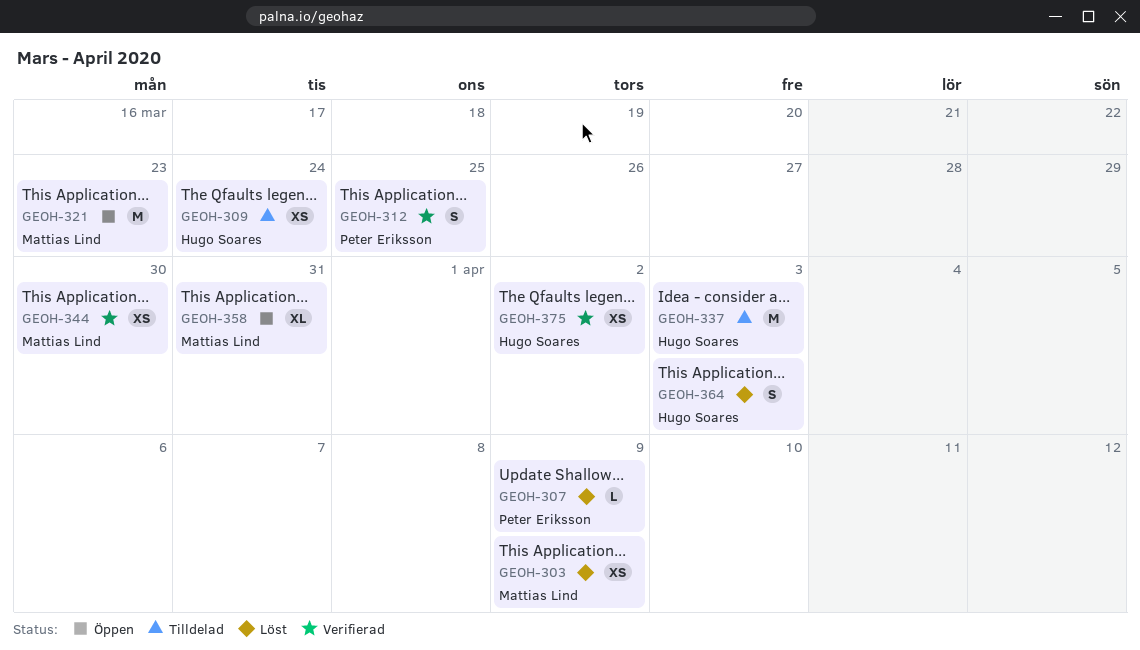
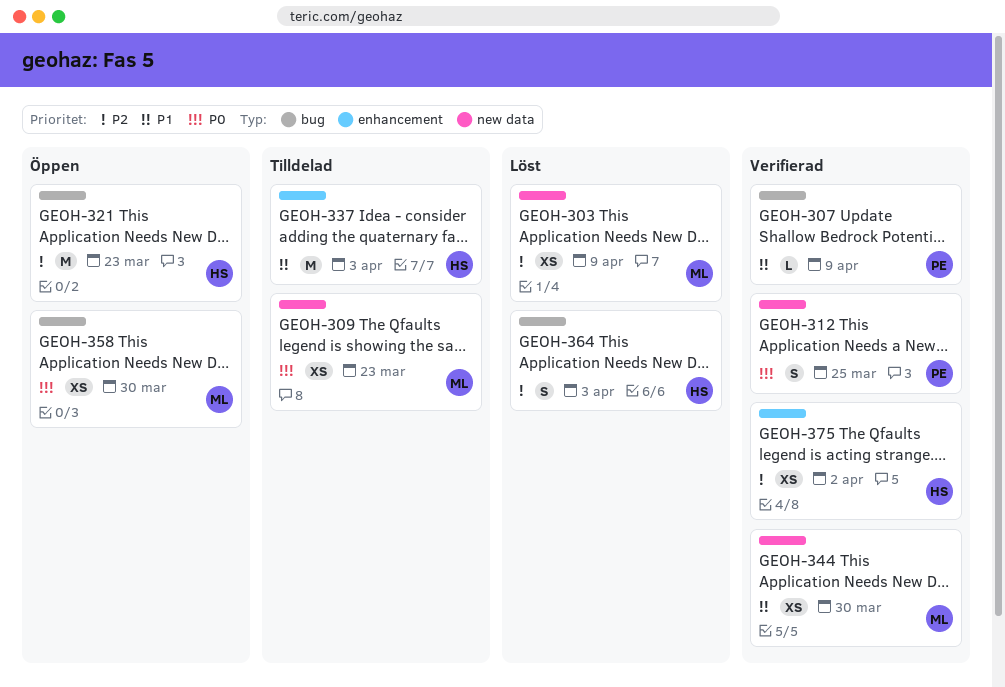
GEOH-307, status: Löst -> Verifierad
GEOH-309, owner: Hugo Soares -> Mattias Lind
GEOH-309, due: Mar 24 -> Mar 23
GEOH-321, owner: Mattias Lind -> Hugo Soares
GEOH-358, estimate: XL -> XS
GEOH-358, due: Mar 31 -> Mar 30

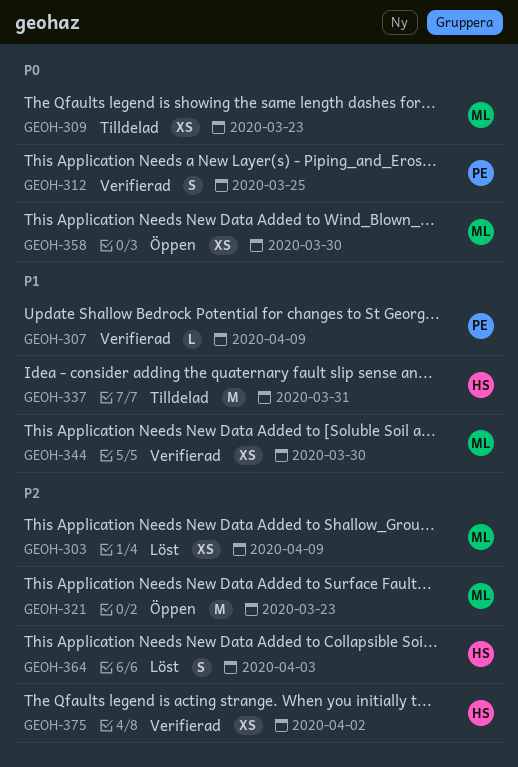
GEOH-321, owner: HS -> ML
GEOH-337, due: Apr 3 -> Mar 31

